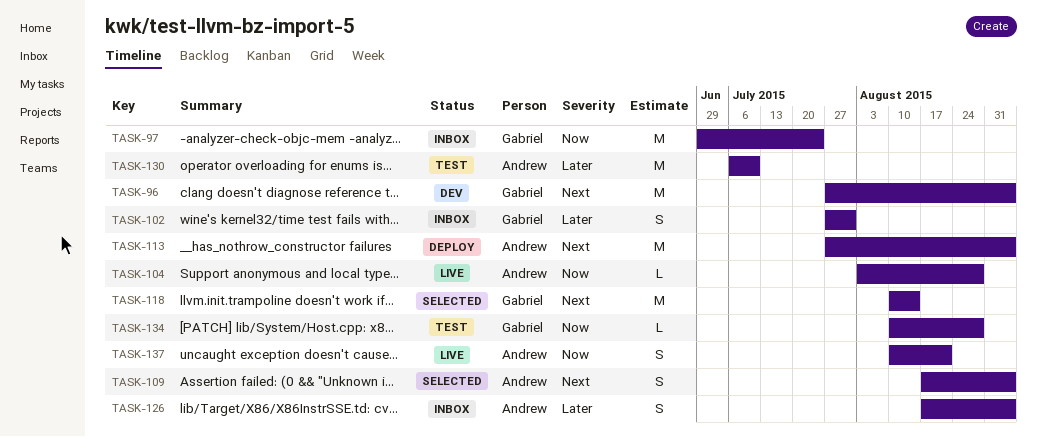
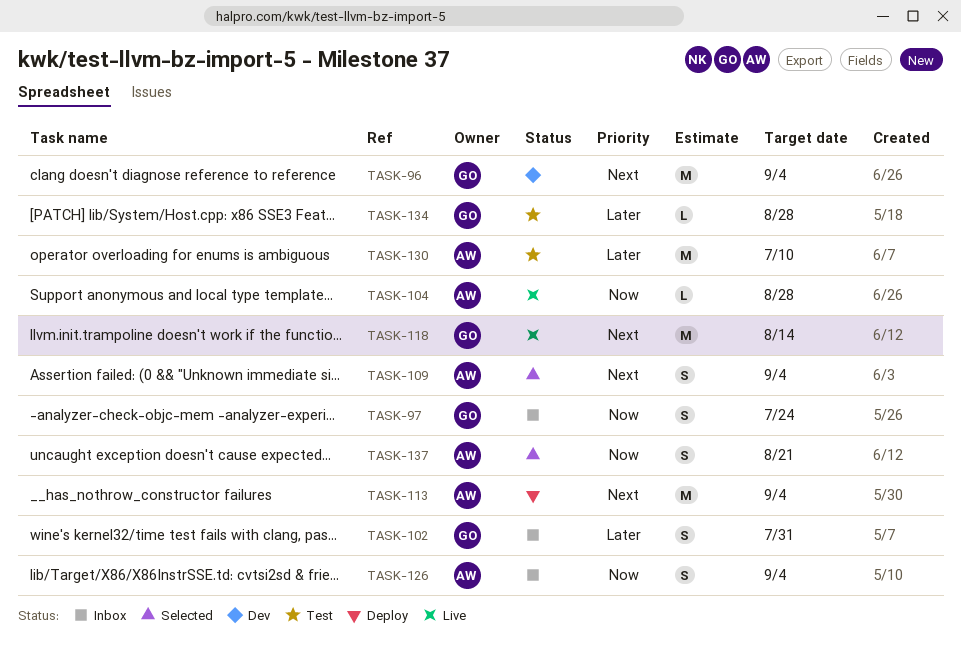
TASK-97, estimate: M -> S
TASK-118, status: Selected -> Live
TASK-126, priority: Later -> Now
TASK-134, priority: Now -> Later
TASK-137, status: Live -> Selected

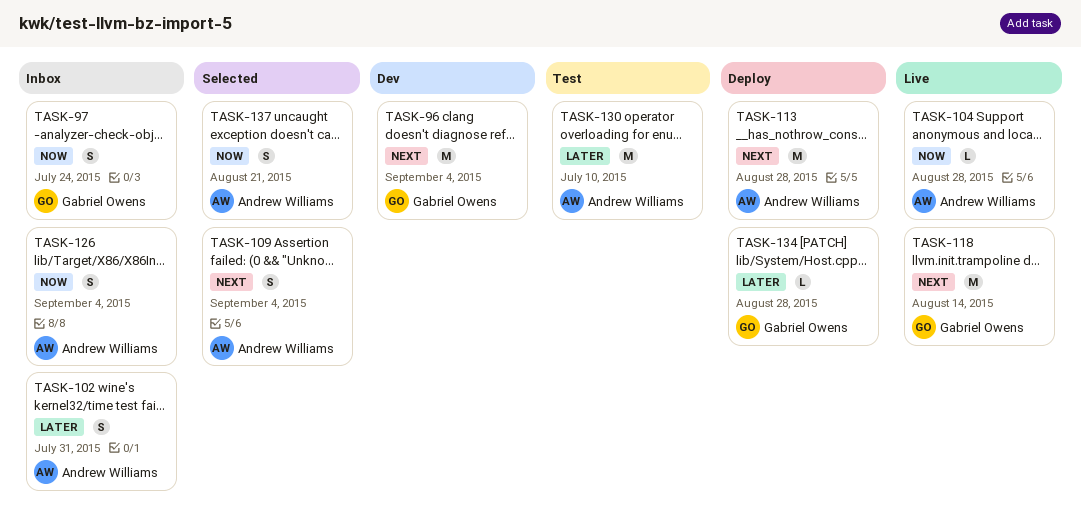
TASK-102, owner: Gabriel Owens -> Andrew Williams
TASK-113, due: Sep 4 -> Aug 28
TASK-134, status: Test -> Deploy

